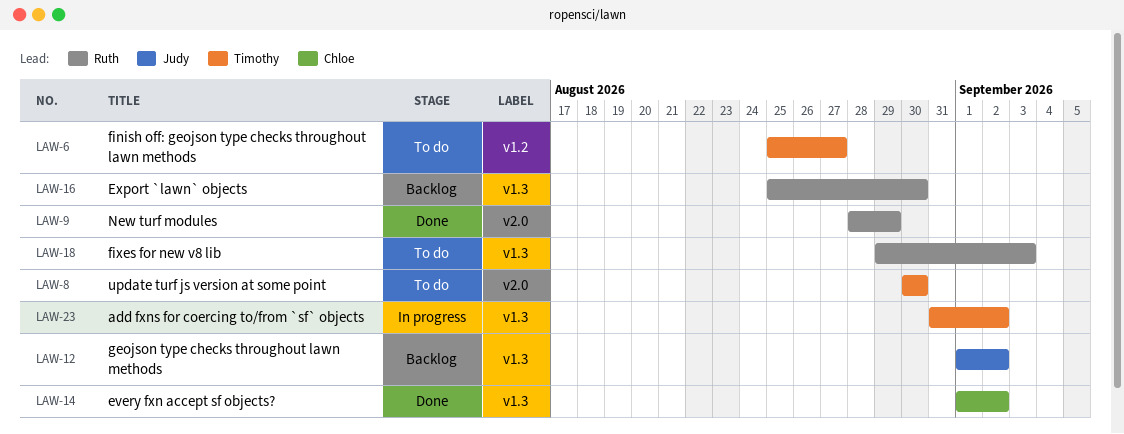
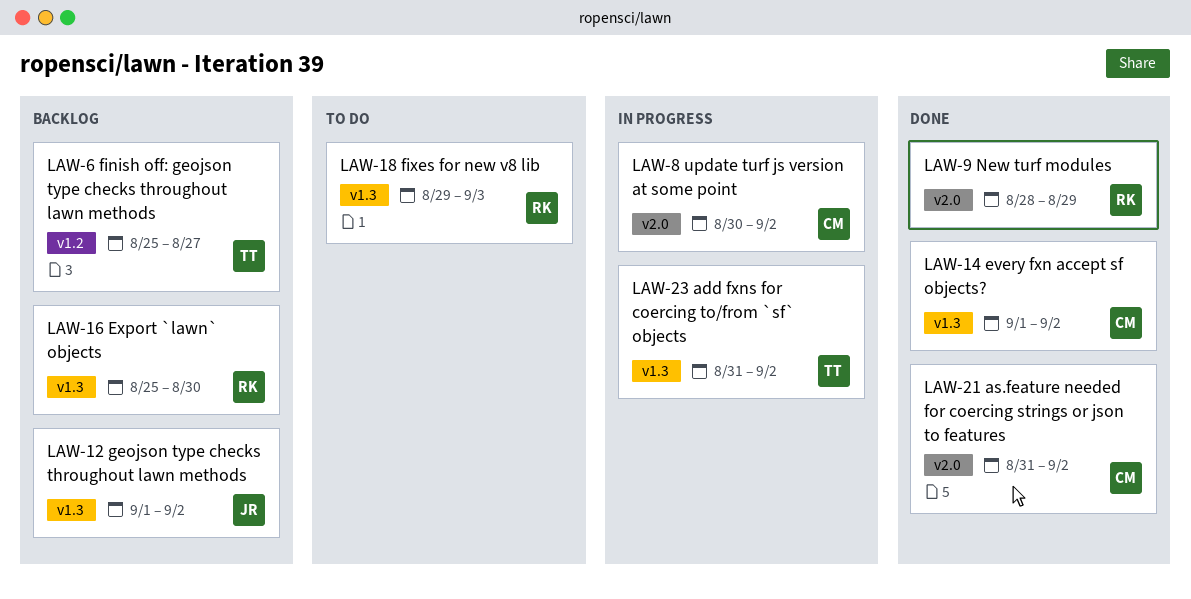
LAW-6, status: To do -> Backlog
LAW-8, status: To do -> In progress
LAW-8, owner: Timothy -> Chloe
LAW-8, due: Aug 30 -> Sep 2
LAW-21: none -> present

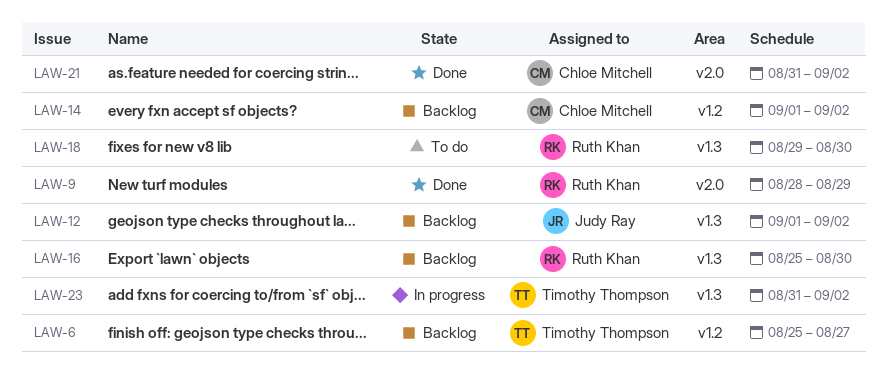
LAW-8: present -> none
LAW-14, status: Done -> Backlog
LAW-14, label: v1.3 -> v1.2
LAW-18, due: Sep 3 -> Aug 30

